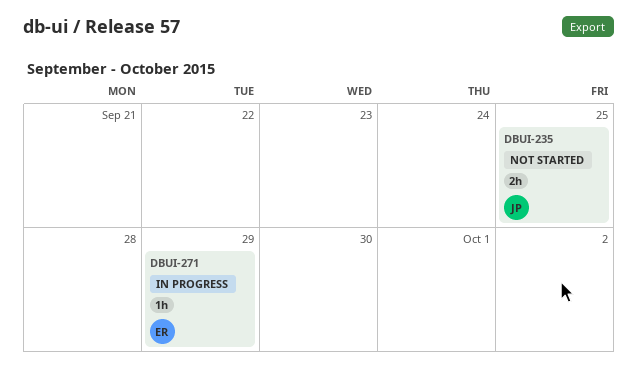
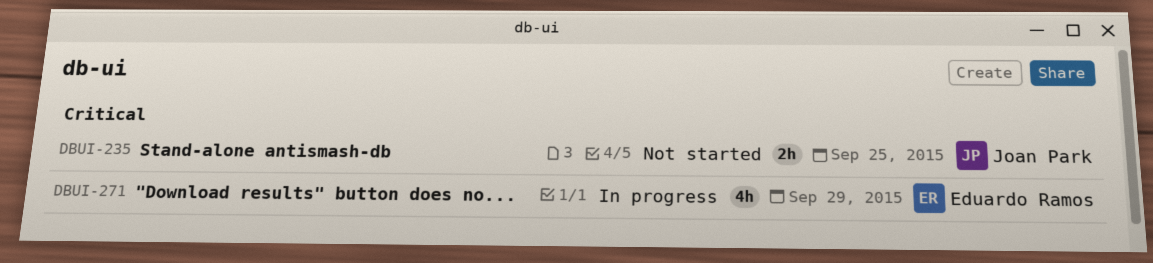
DBUI-271, estimate: 1h -> 4h

